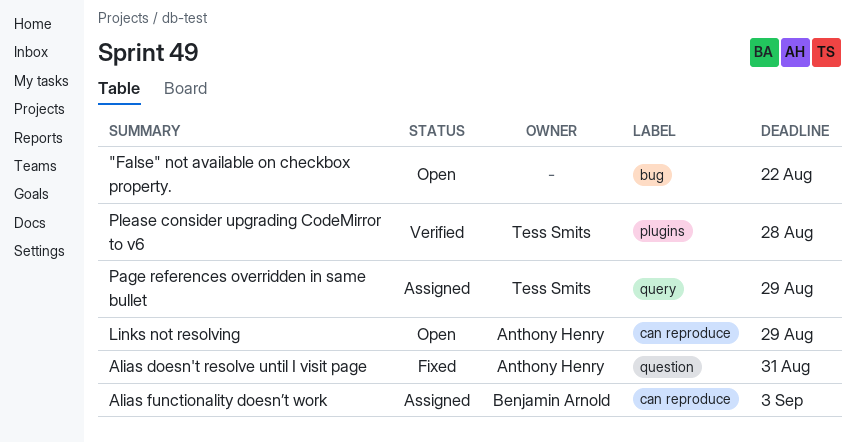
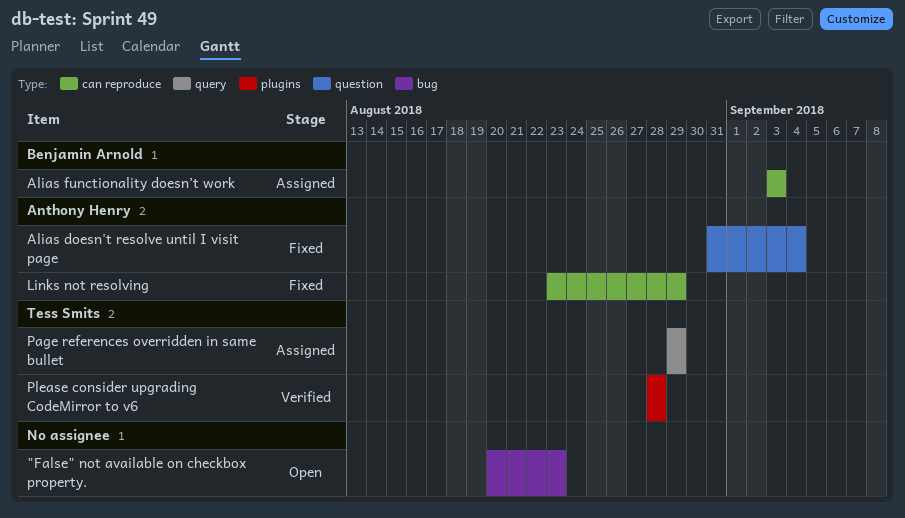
"False" not available on checkbox property., due: Aug 22 -> Aug 23
Alias doesn't resolve until I visit page, due: Aug 31 -> Sep 4
Links not resolving, status: Open -> Fixed

